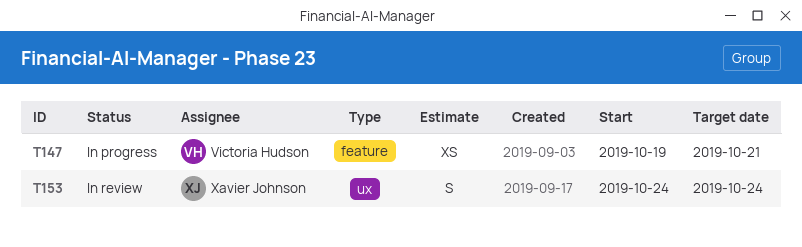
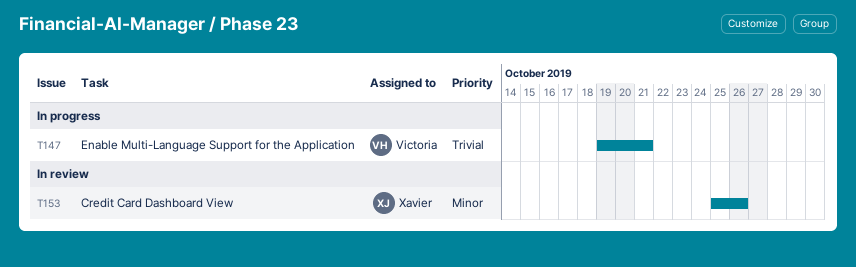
T153, start: Oct 24 -> Oct 25
T153, due: Oct 24 -> Oct 26

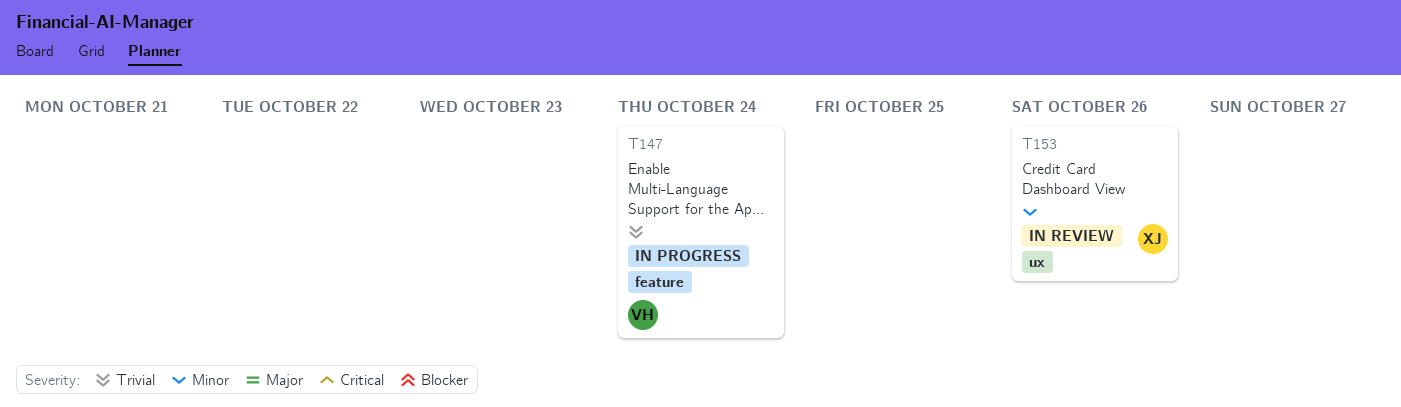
T147, due: Oct 21 -> Oct 24

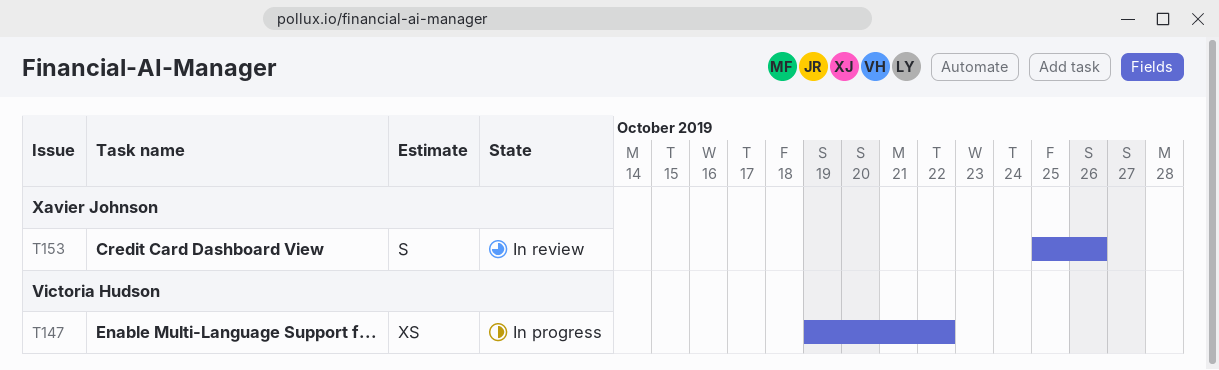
T147, due: Oct 24 -> Oct 22

